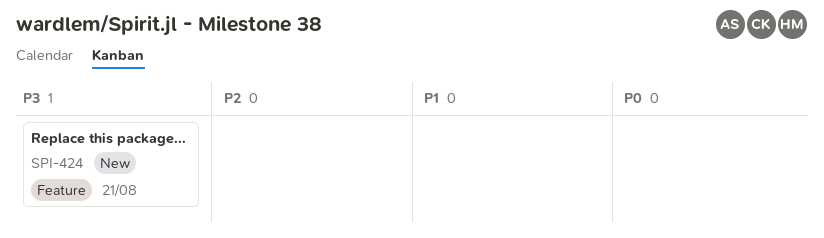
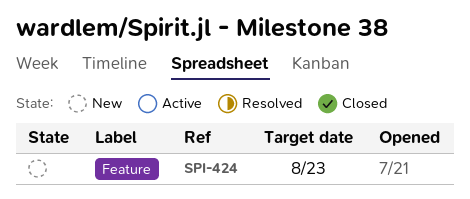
SPI-424, due: Aug 21 -> Aug 23

